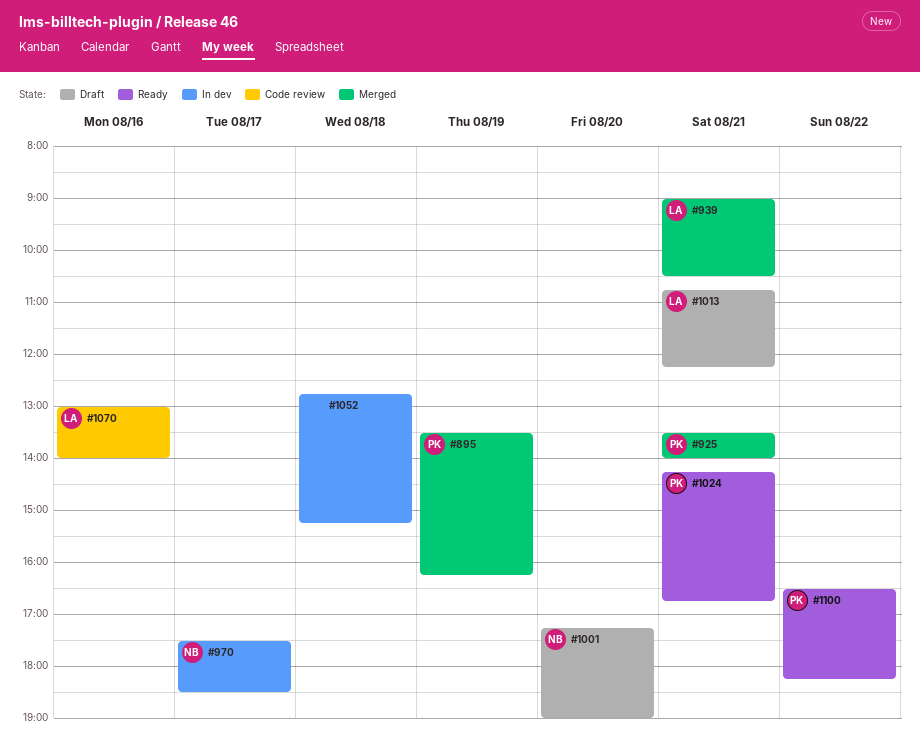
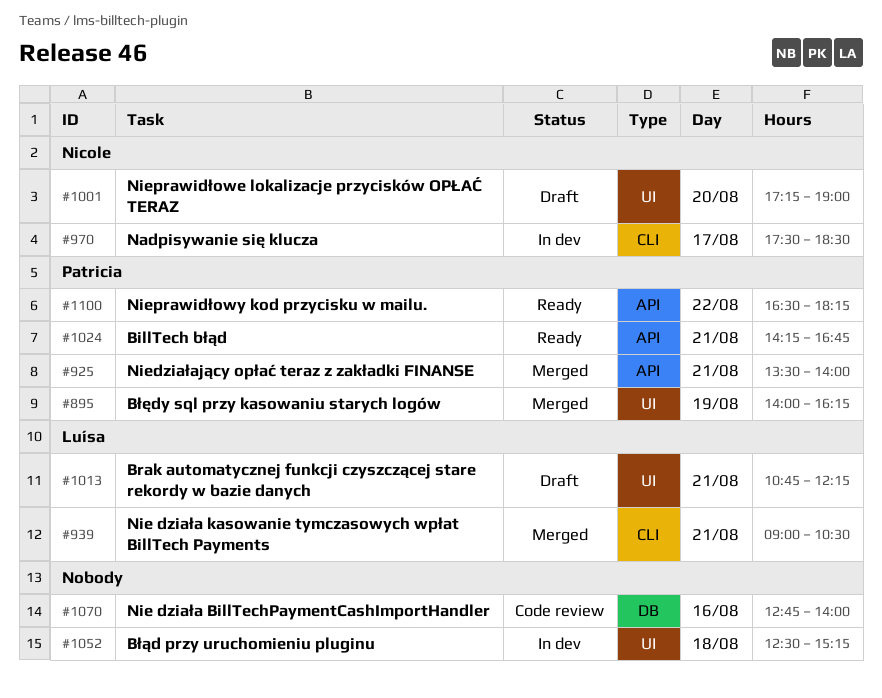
#895, begins: 13:30 -> 14:00
#1052, begins: 12:45 -> 12:30
#1070, owner: Luísa -> none
#1070, begins: 13:00 -> 12:45

